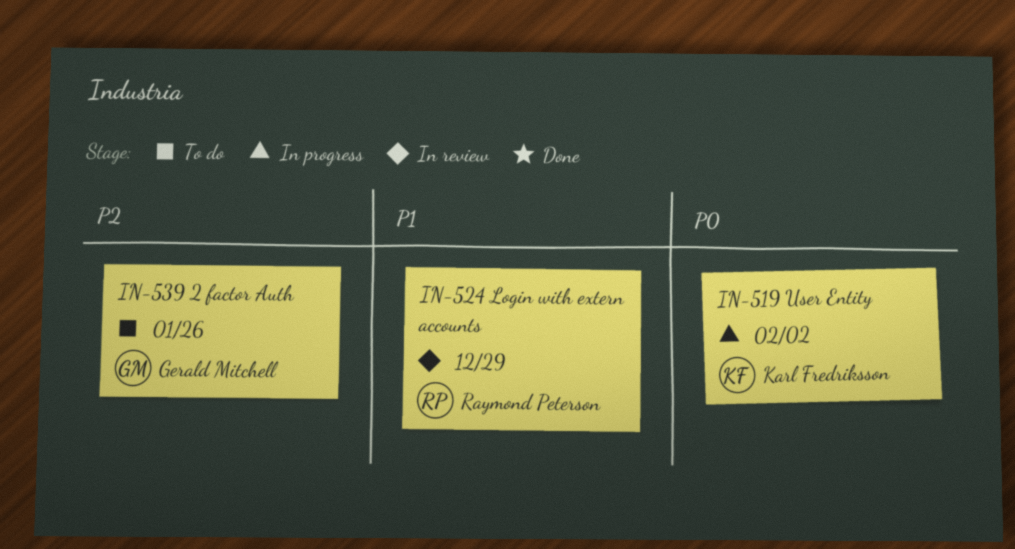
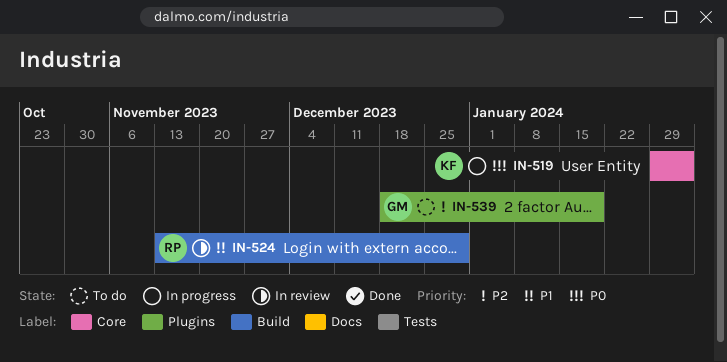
IN-539, due: Jan 26 -> Jan 19

